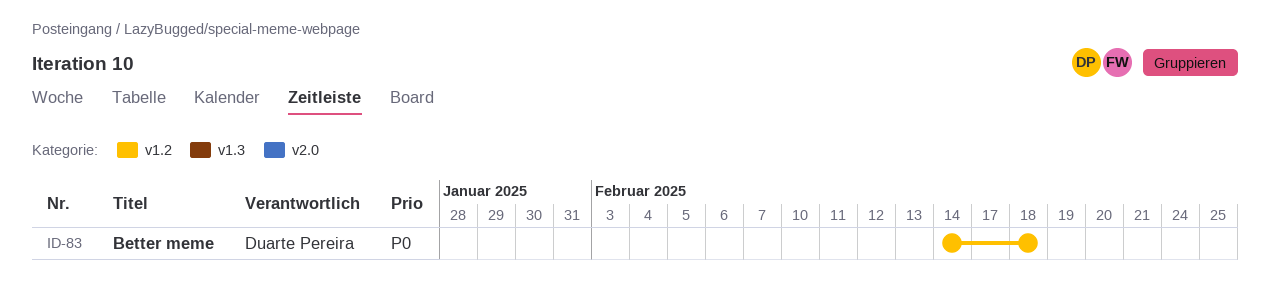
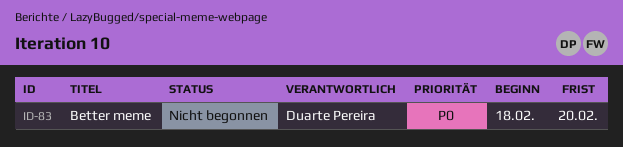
ID-83, start: Feb 14 -> Feb 18
ID-83, due: Feb 18 -> Feb 20

